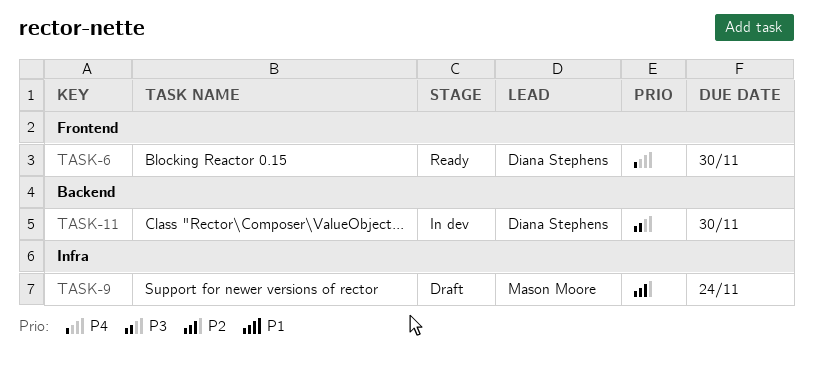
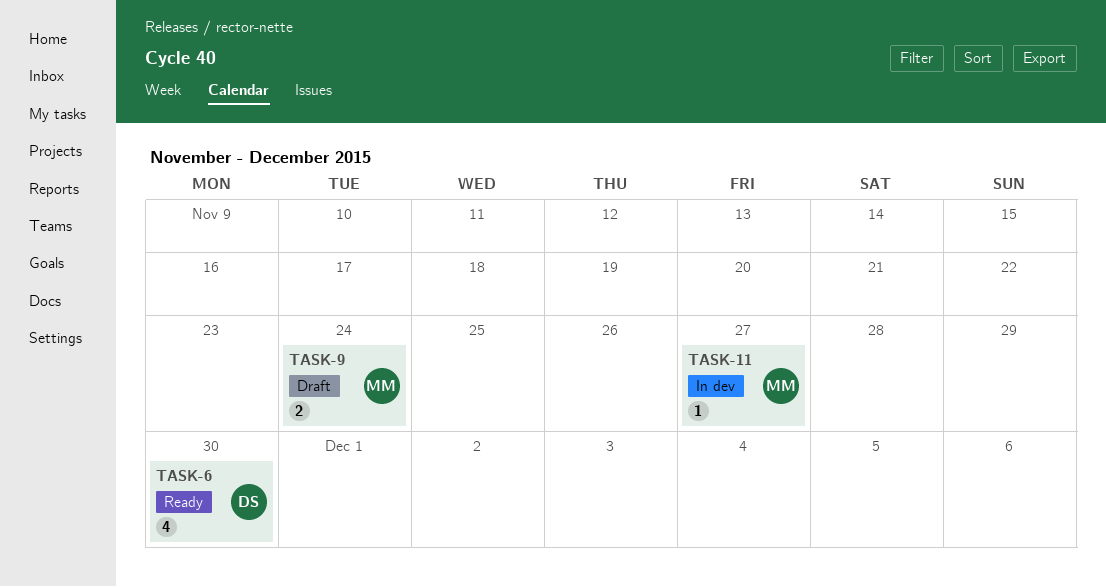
TASK-11, owner: Diana Stephens -> Mason Moore
TASK-11, due: Nov 30 -> Nov 27

